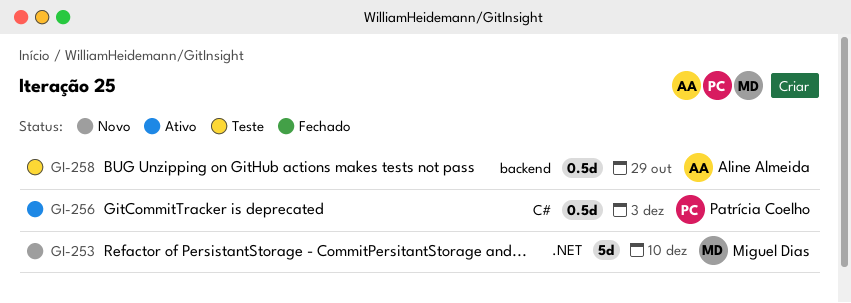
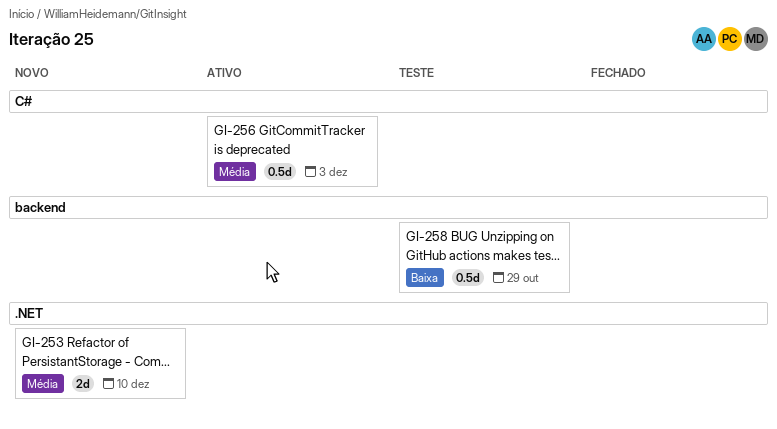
GI-253, estimate: 5d -> 2d

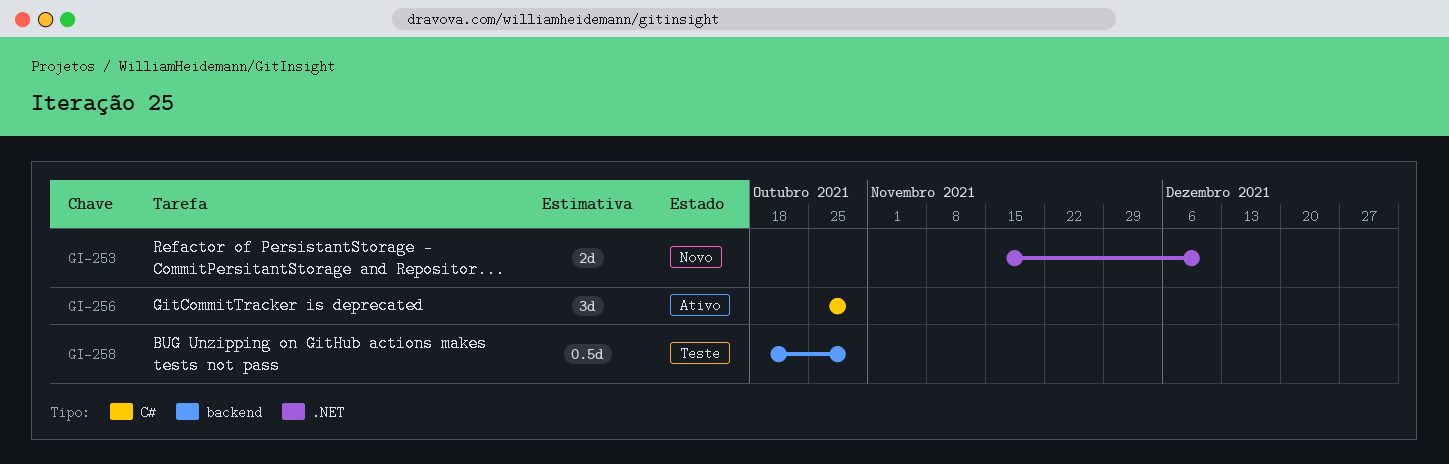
GI-256, estimate: 0.5d -> 3d
GI-256, due: Dec 3 -> Oct 29

